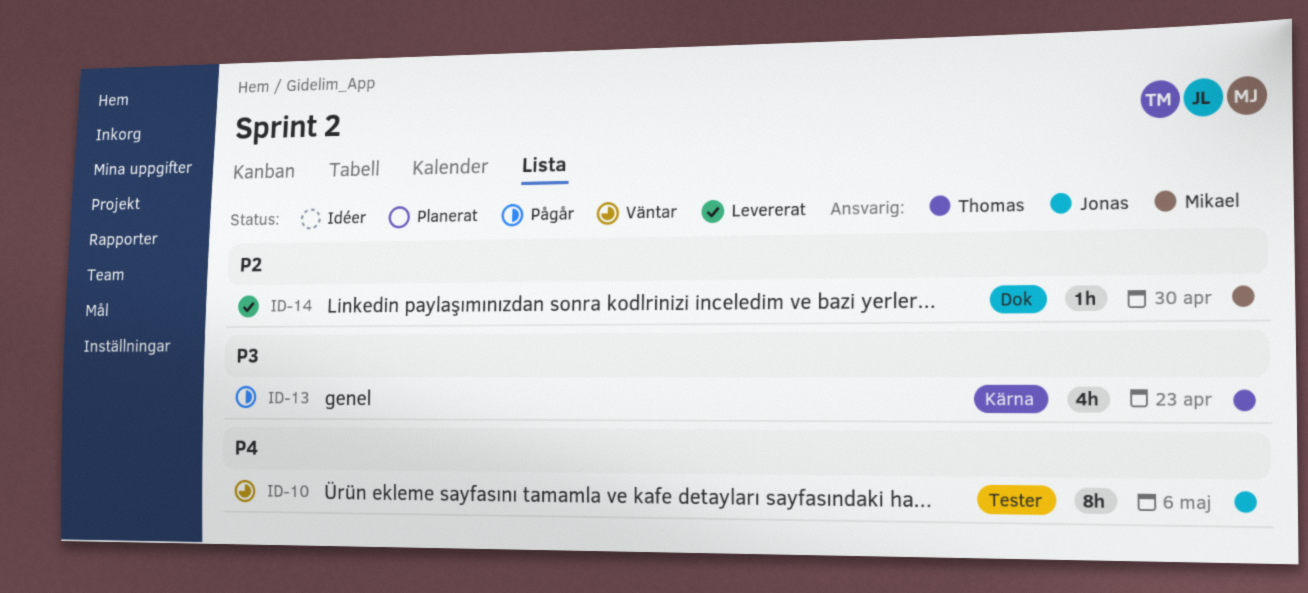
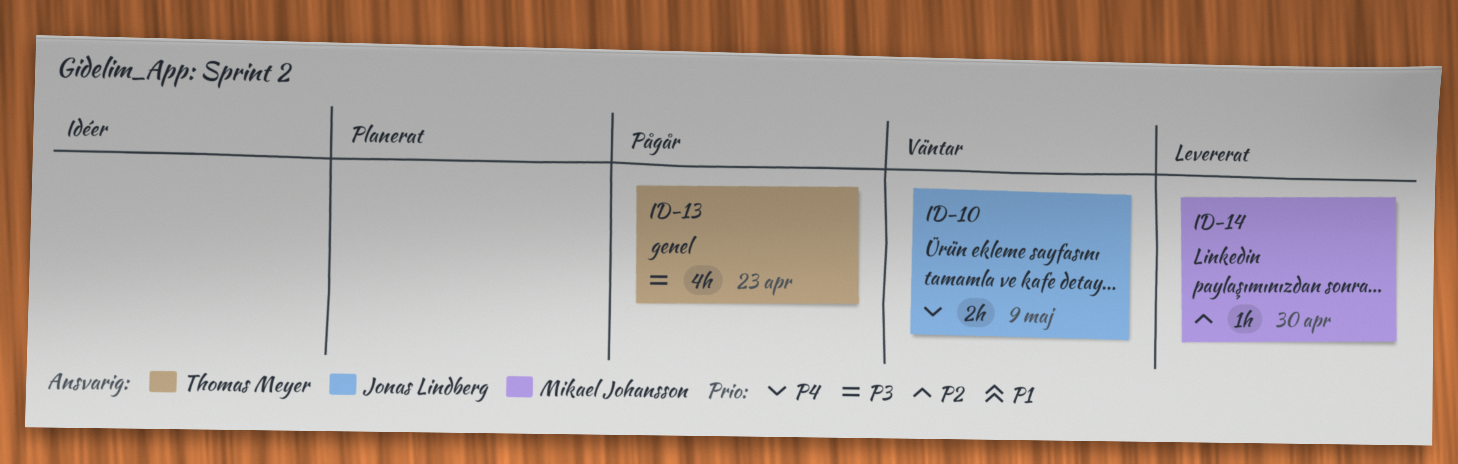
ID-10, estimate: 8h -> 2h
ID-10, due: May 6 -> May 9

